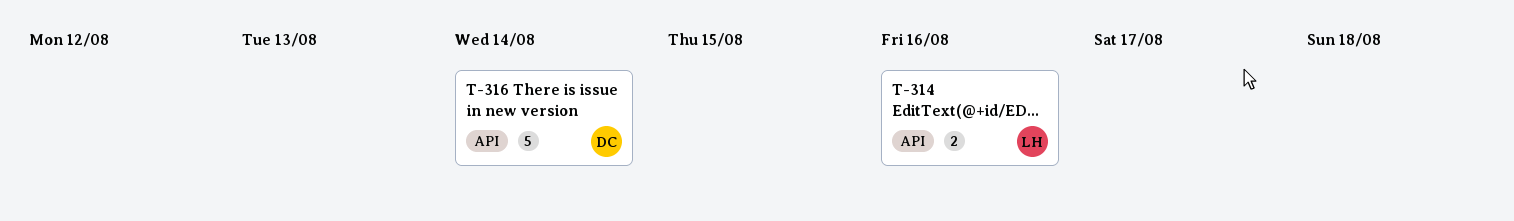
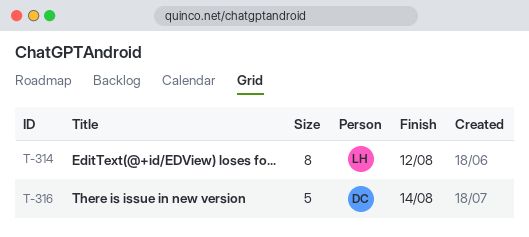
T-314, estimate: 2 -> 8
T-314, due: Aug 16 -> Aug 12

